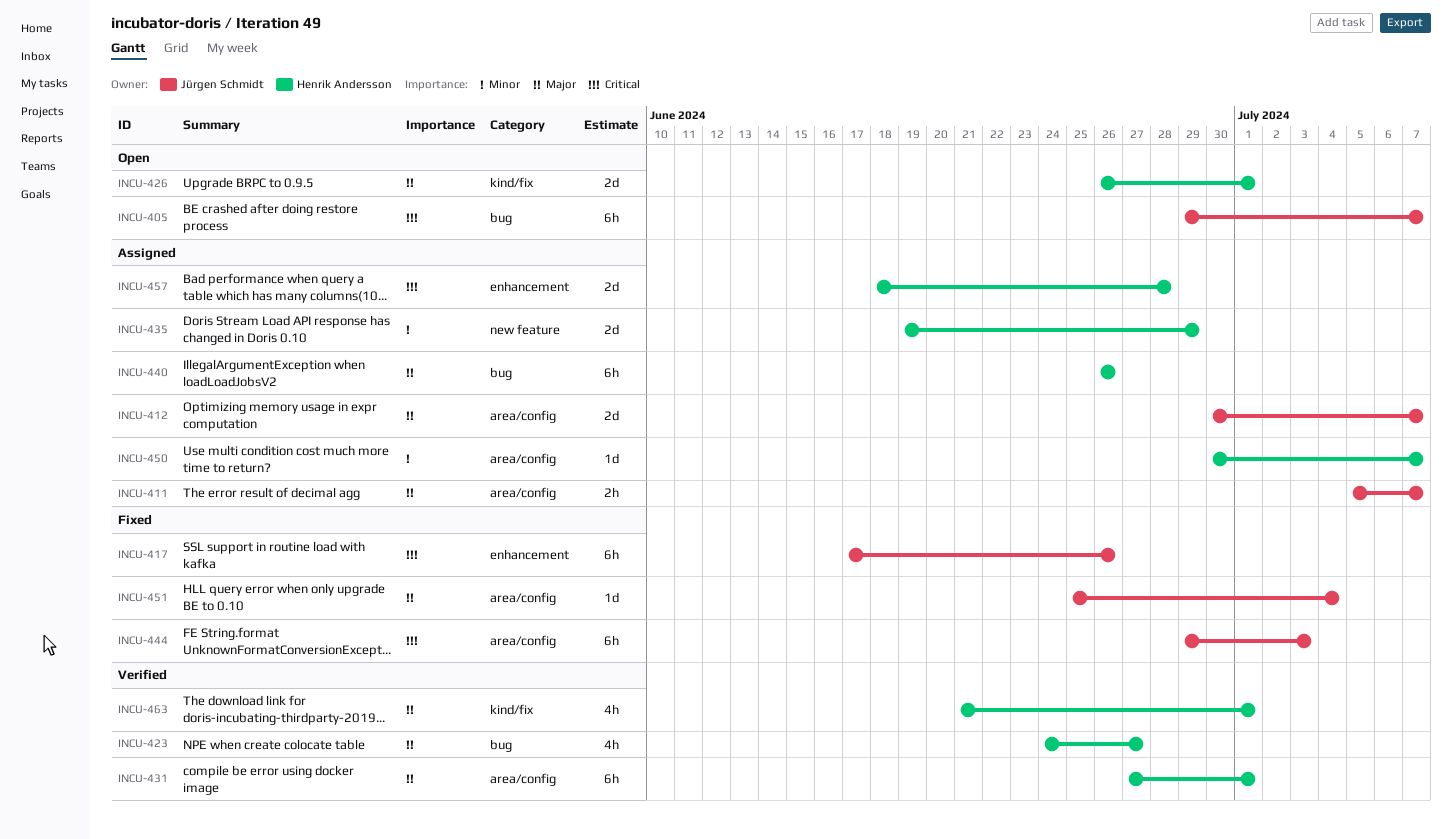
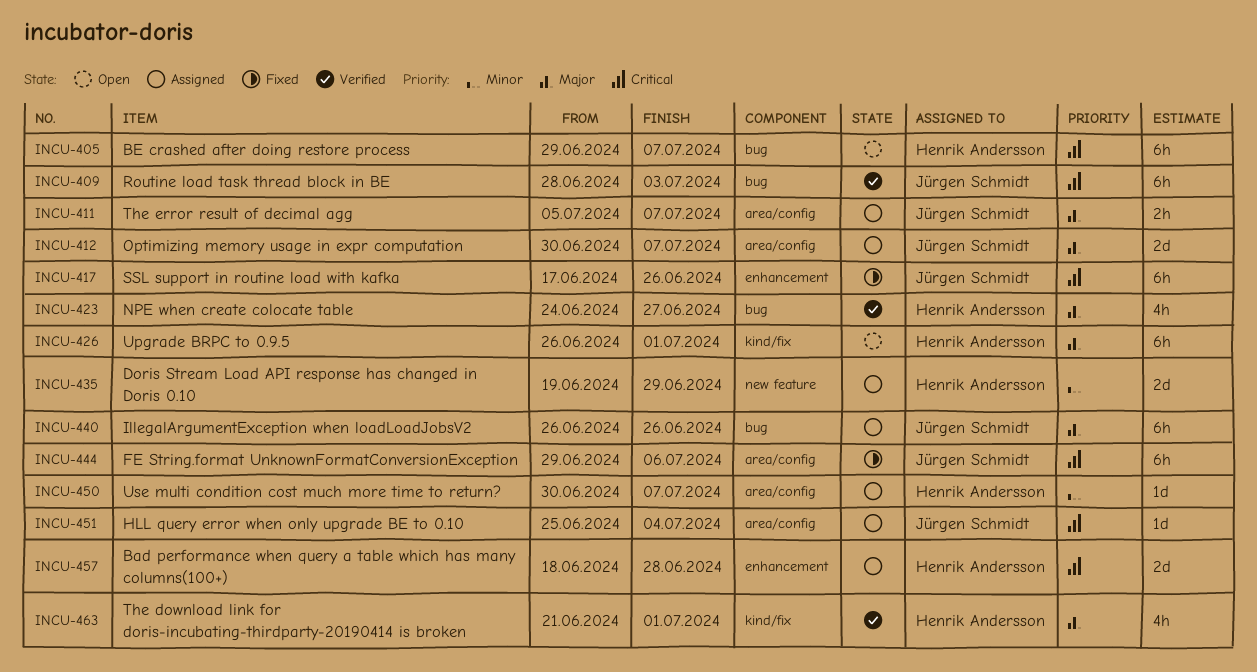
INCU-405, owner: Jürgen Schmidt -> Henrik Andersson
INCU-409: none -> present
INCU-426, estimate: 2d -> 6h
INCU-431: present -> none
INCU-440, owner: Henrik Andersson -> Jürgen Schmidt
INCU-444, due: Jul 3 -> Jul 6
INCU-451, status: Fixed -> Assigned
INCU-451, priority: Major -> Critical

